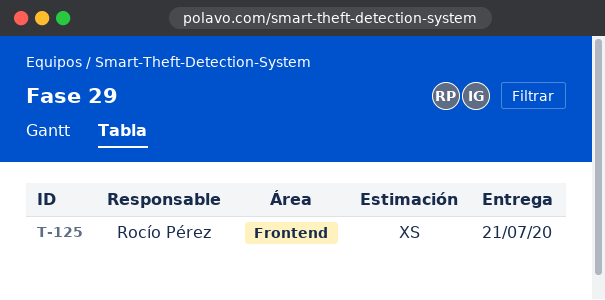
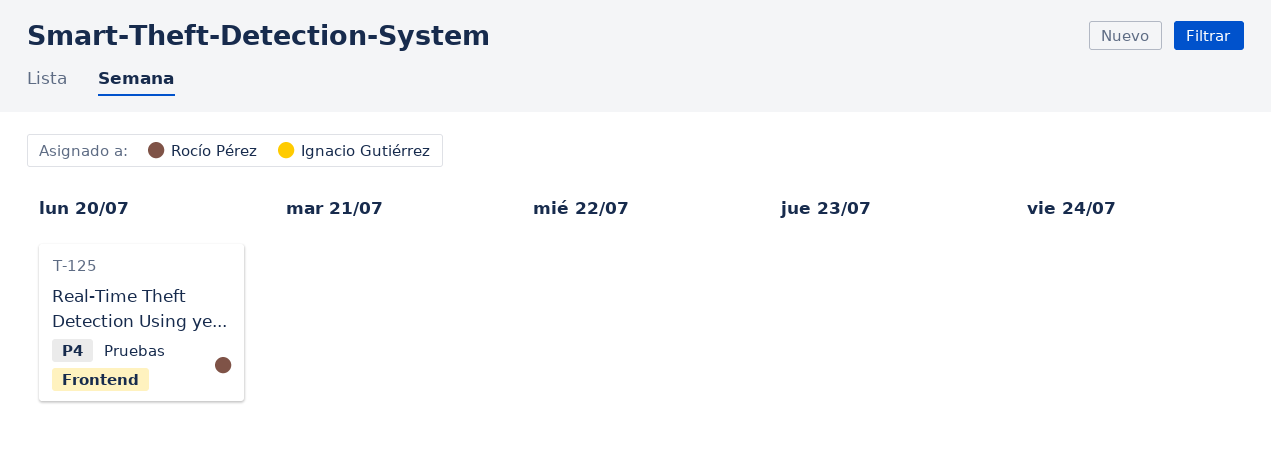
T-125, due: Jul 21 -> Jul 20

